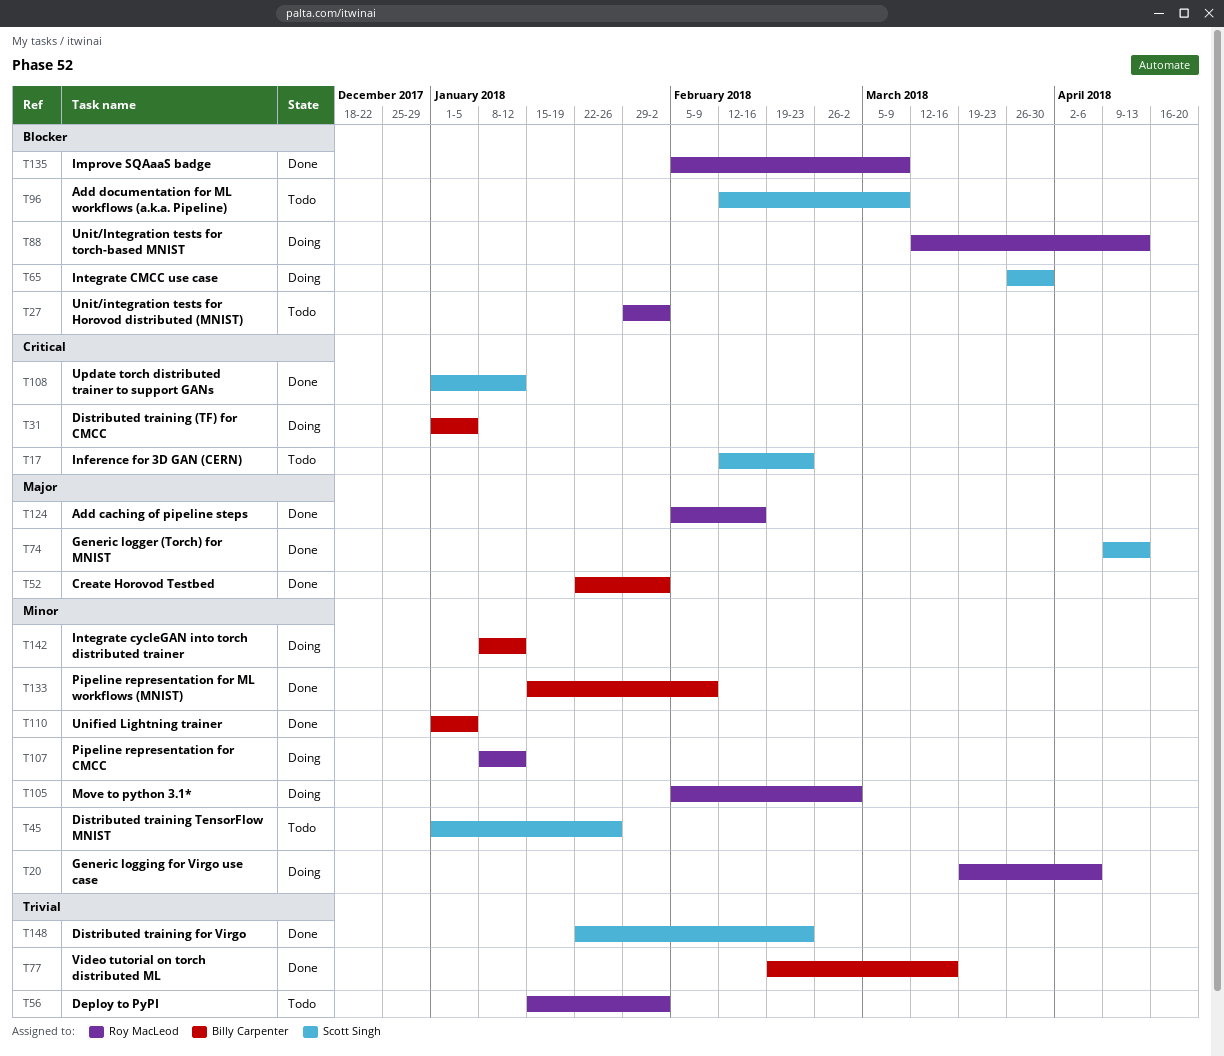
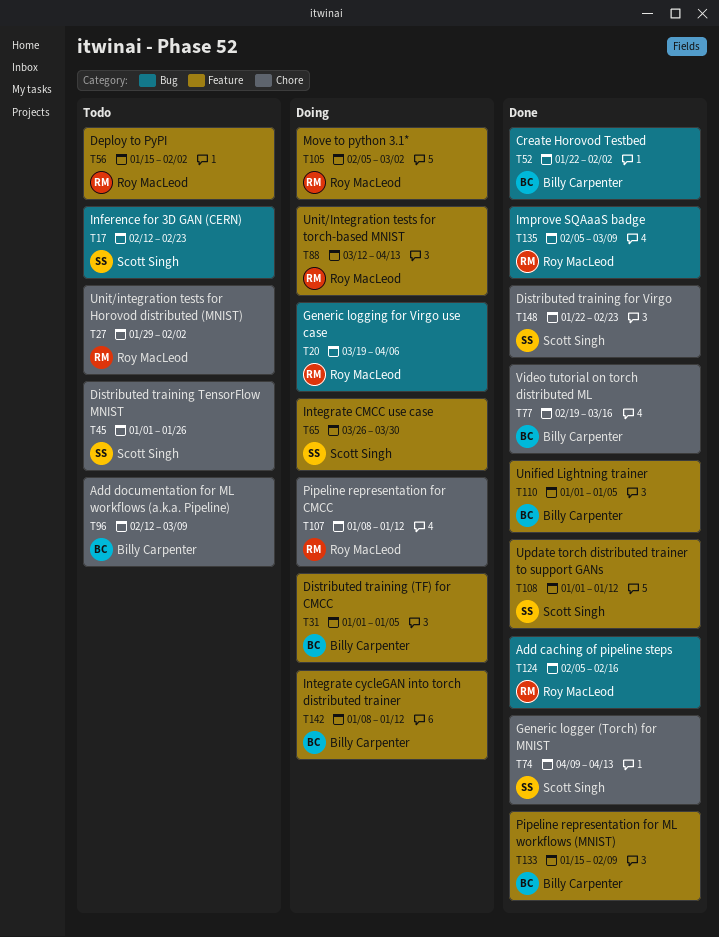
T96, owner: Scott Singh -> Billy Carpenter

